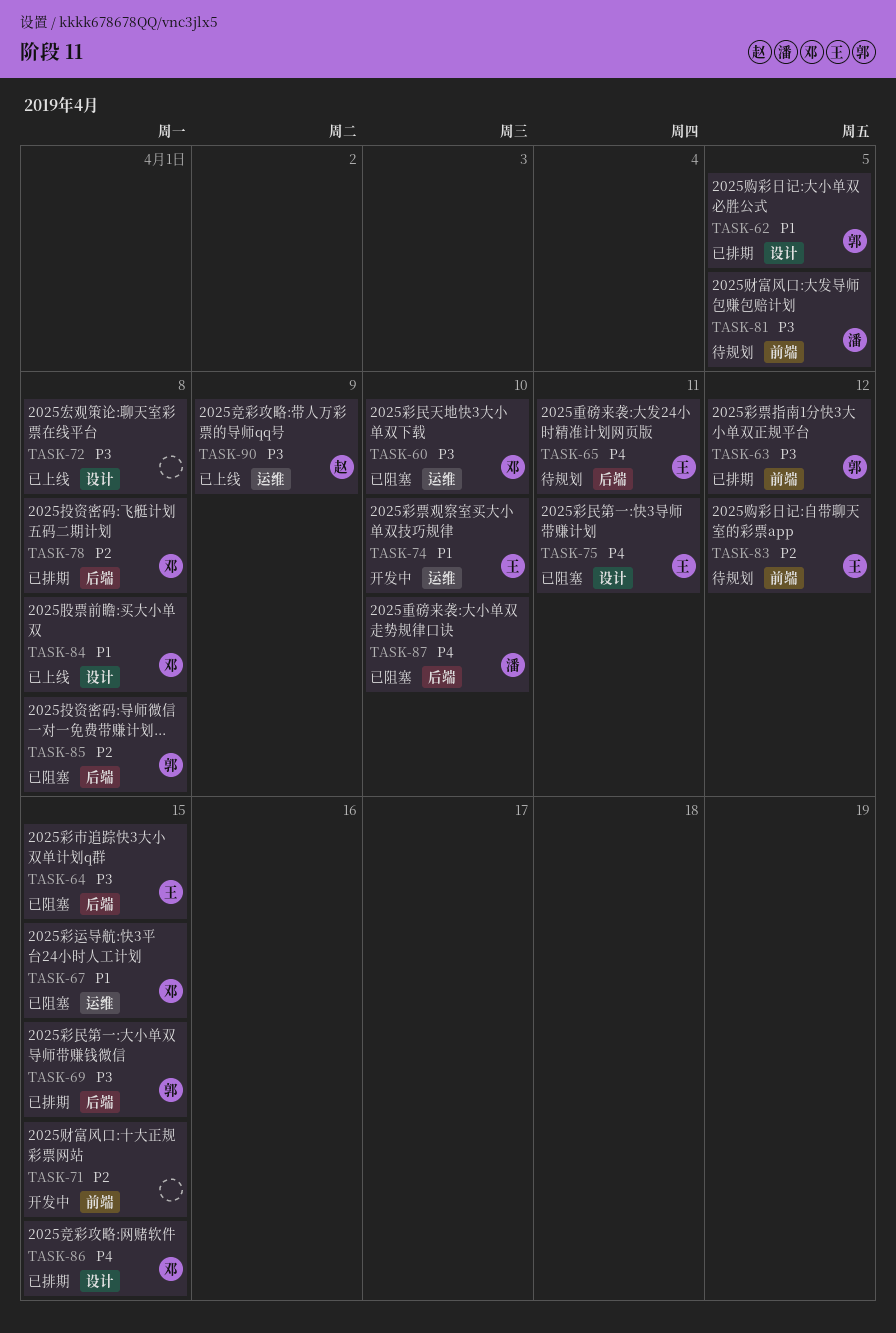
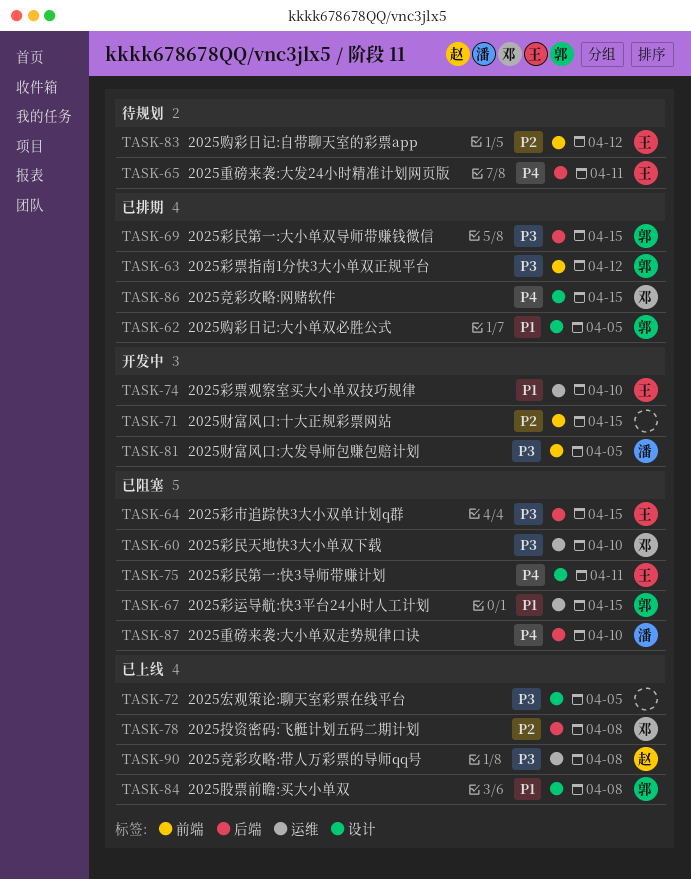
TASK-67, owner: 邓 -> 郭
TASK-72, due: Apr 8 -> Apr 5
TASK-78, status: 已排期 -> 已上线
TASK-81, status: 待规划 -> 开发中
TASK-84, owner: 邓 -> 郭
TASK-85: present -> none
TASK-90, due: Apr 9 -> Apr 8

